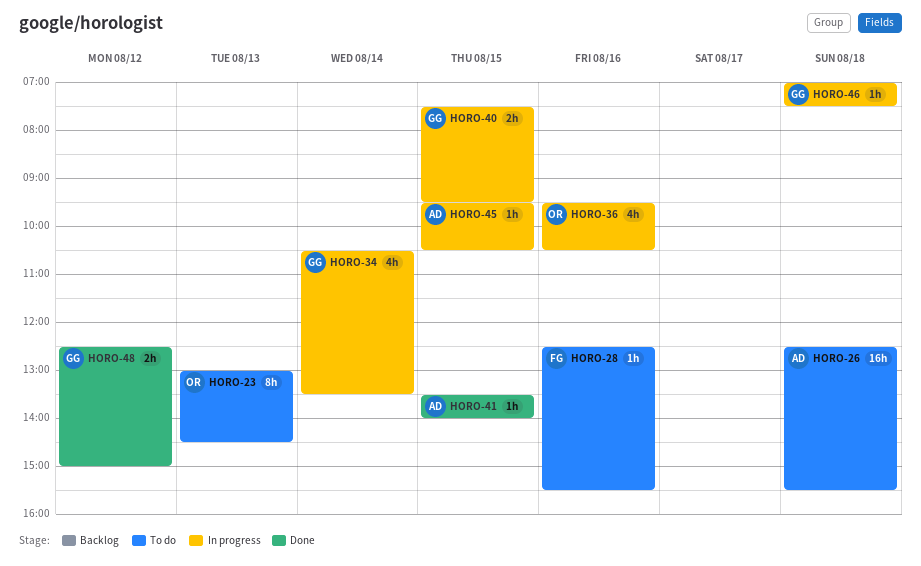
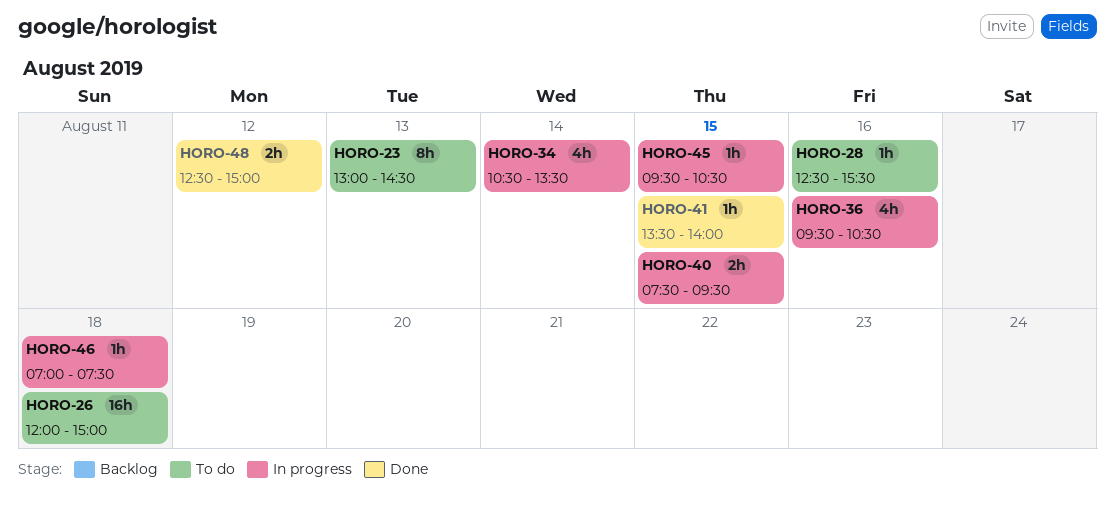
HORO-26, begins: 12:30 -> 12:00
HORO-26, ends: 15:30 -> 15:00

